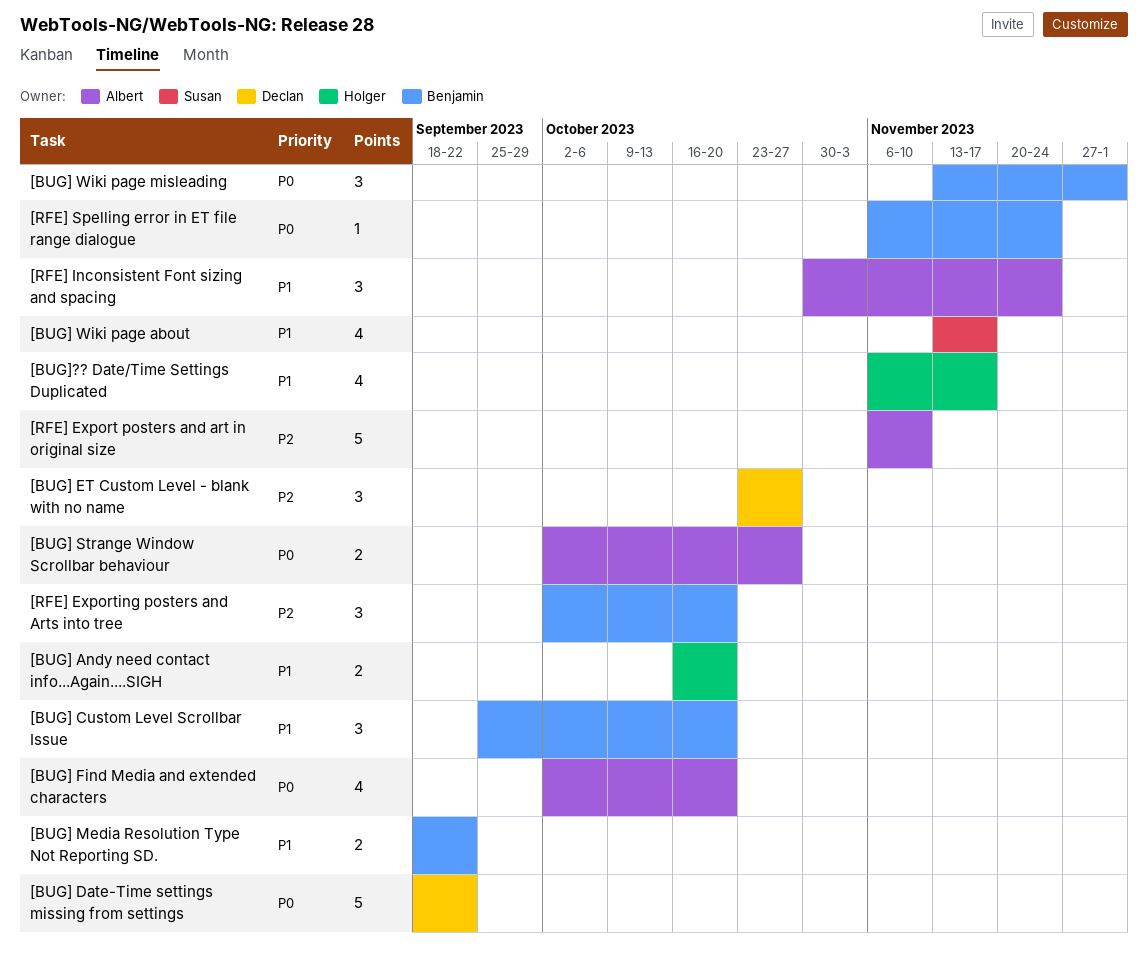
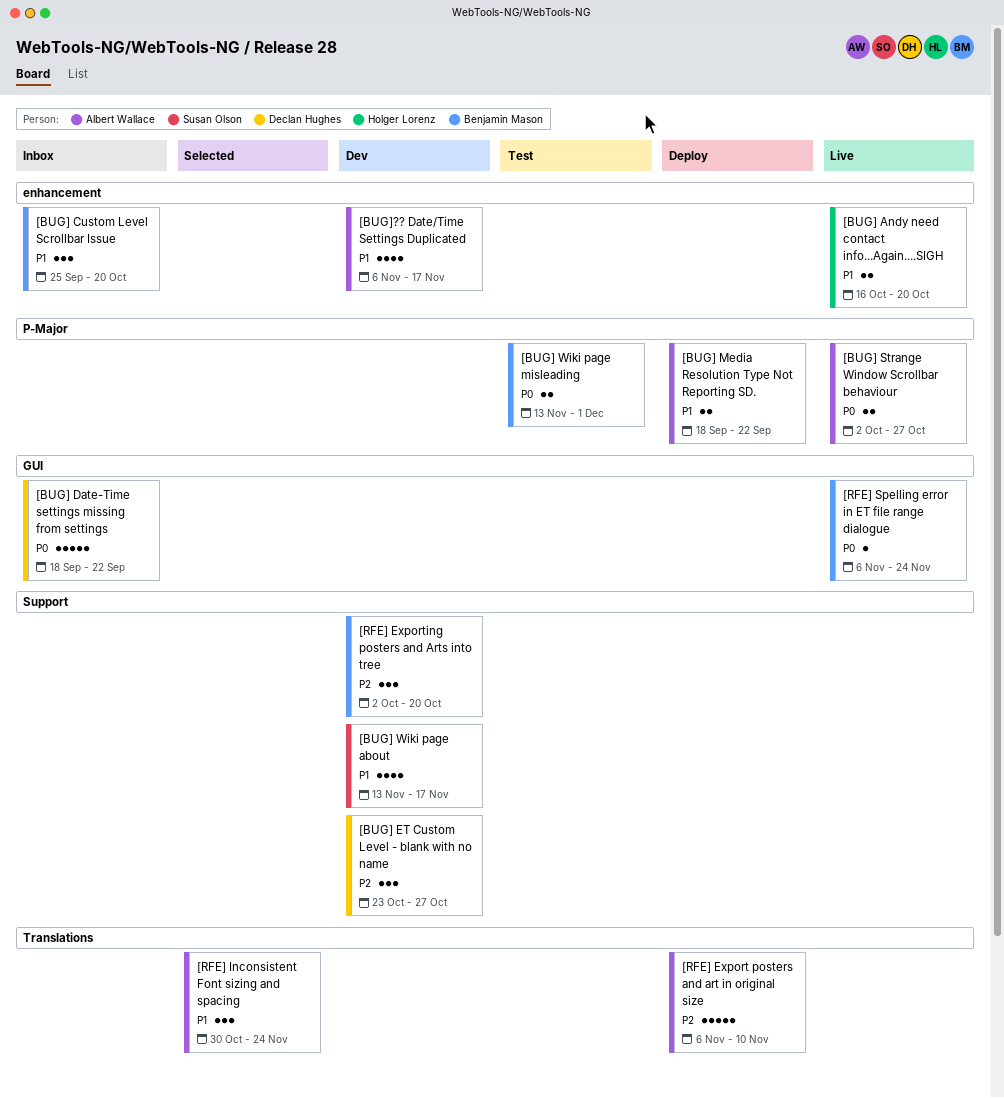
[BUG] Find Media and extended characters: present -> none
[BUG] Media Resolution Type Not Reporting SD., owner: Benjamin Mason -> Albert Wallace
[BUG] Wiki page misleading, estimate: 3 -> 2
[BUG]?? Date/Time Settings Duplicated, owner: Holger Lorenz -> Albert Wallace

